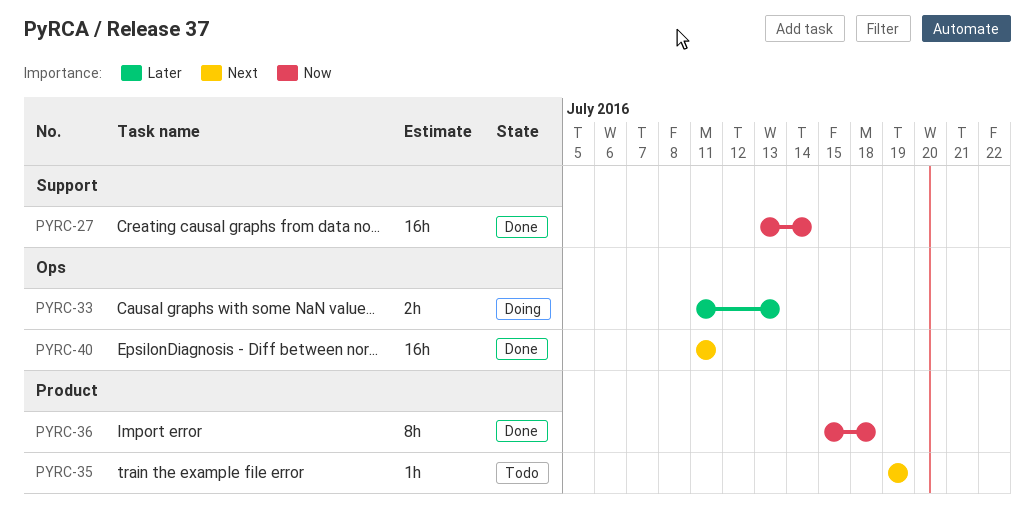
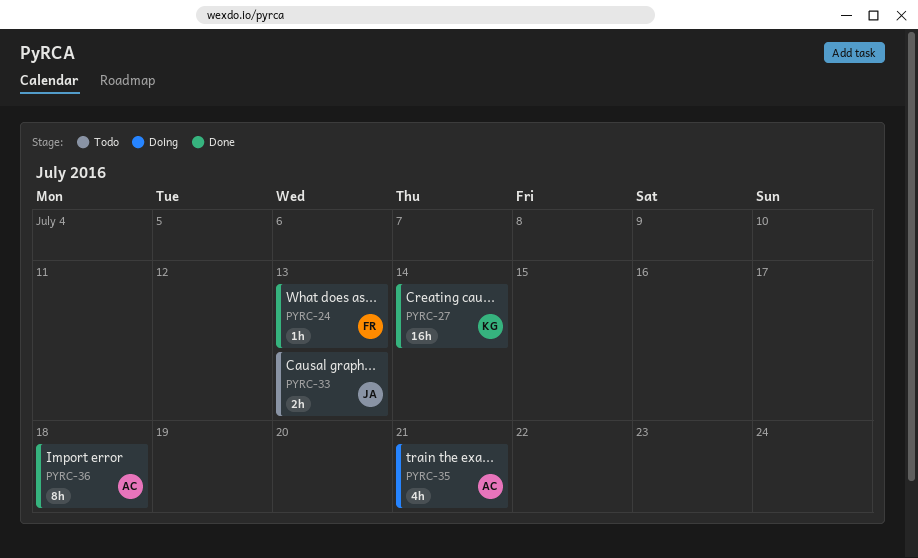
PYRC-24: none -> present
PYRC-33, status: Doing -> Todo
PYRC-35, status: Todo -> Doing
PYRC-35, estimate: 1h -> 4h
PYRC-35, due: Jul 19 -> Jul 21
PYRC-40: present -> none

